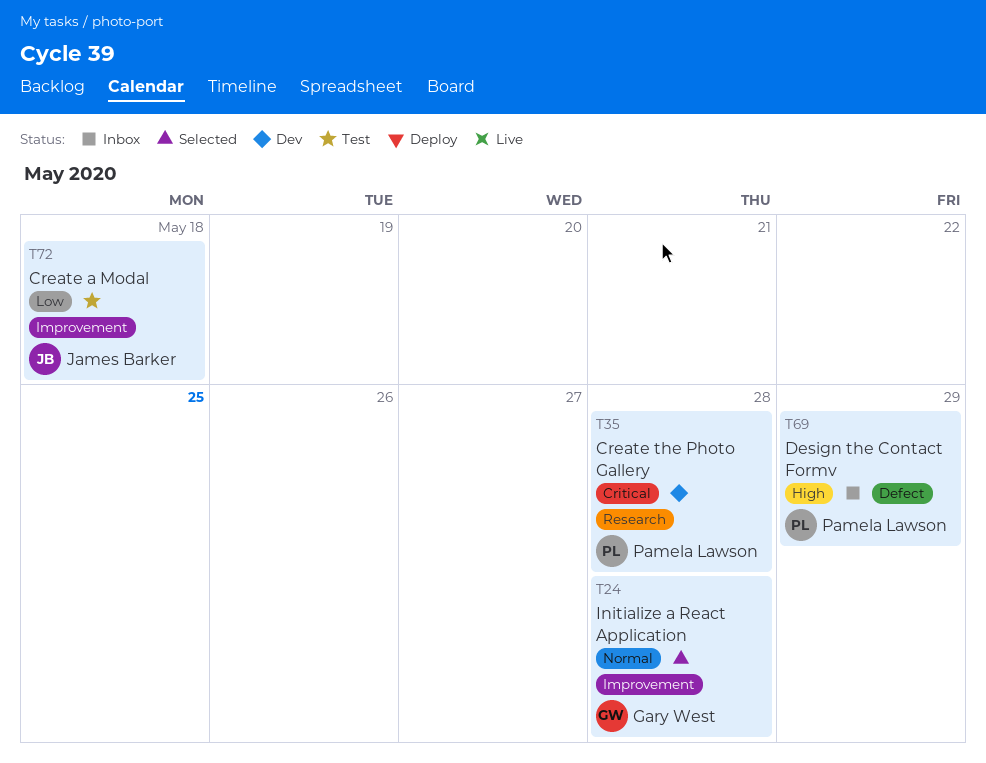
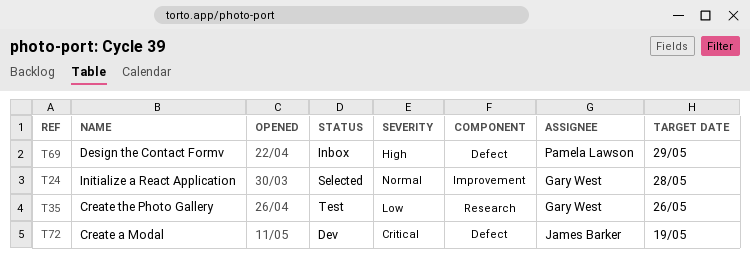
T35, status: Dev -> Test
T35, owner: Pamela Lawson -> Gary West
T35, priority: Critical -> Low
T35, due: May 28 -> May 26
T72, status: Test -> Dev
T72, priority: Low -> Critical
T72, label: Improvement -> Defect
T72, due: May 18 -> May 19

